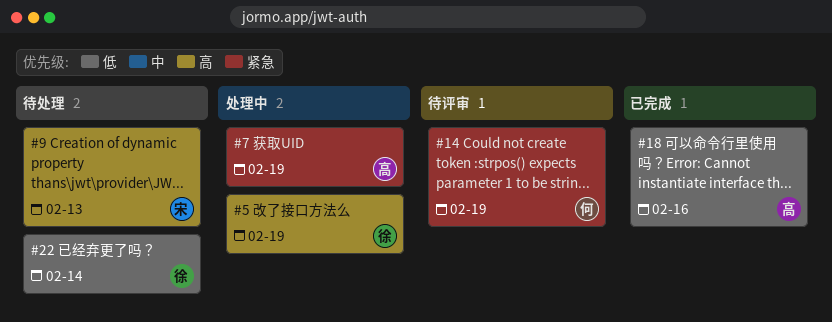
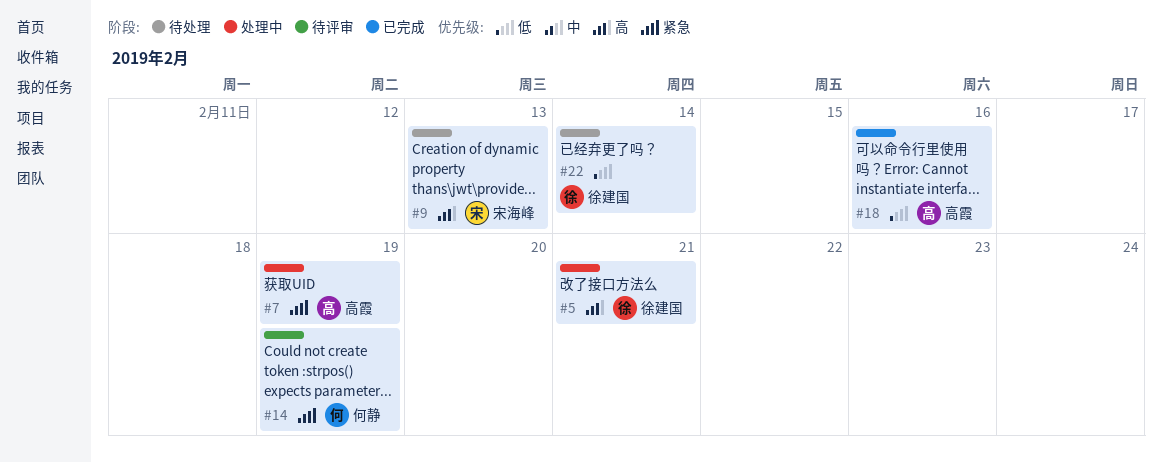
#5, due: Feb 19 -> Feb 21

